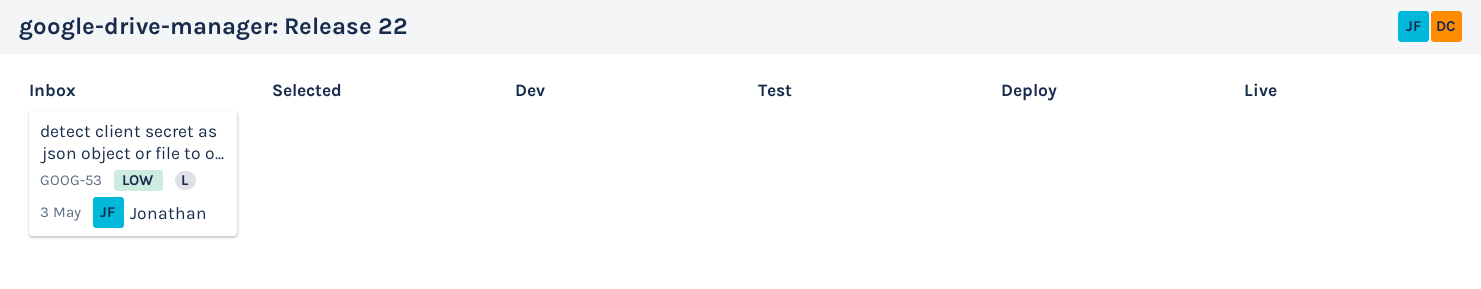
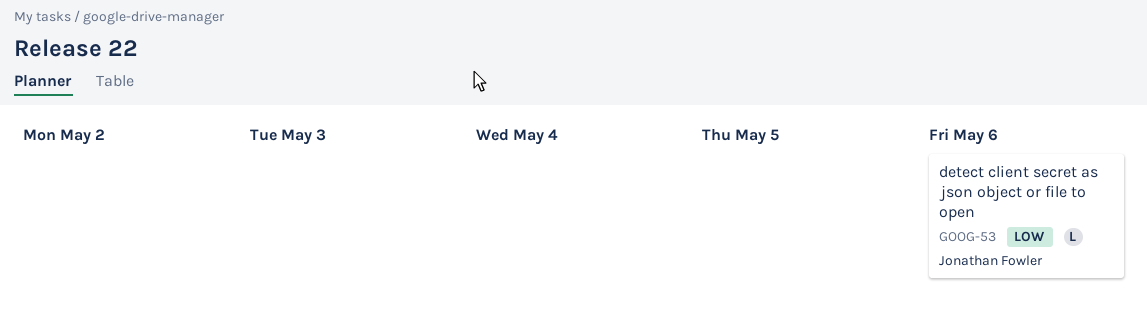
GOOG-53, due: May 3 -> May 6

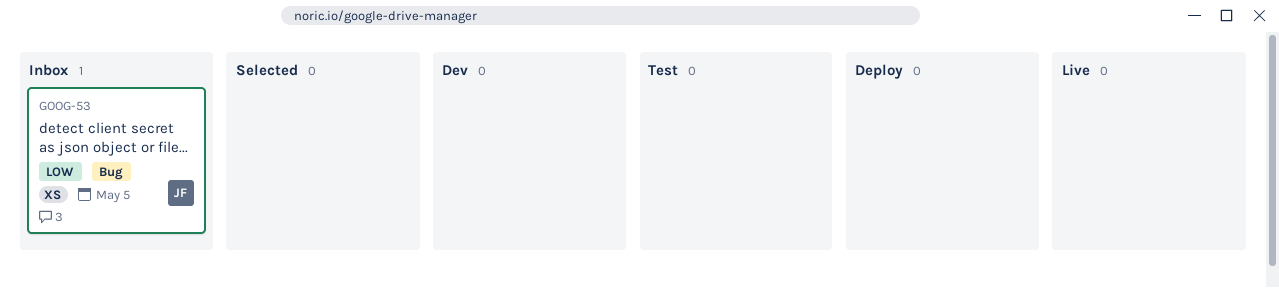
GOOG-53, estimate: L -> XS
GOOG-53, due: May 6 -> May 5

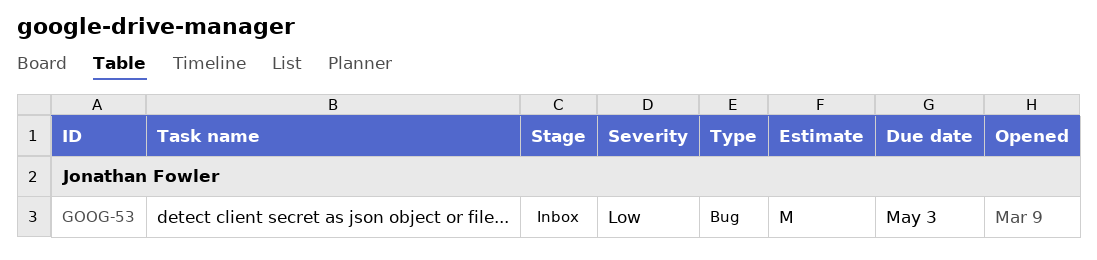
GOOG-53, estimate: XS -> M
GOOG-53, due: May 5 -> May 3

